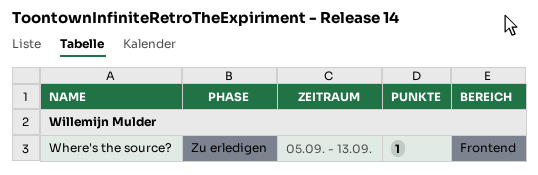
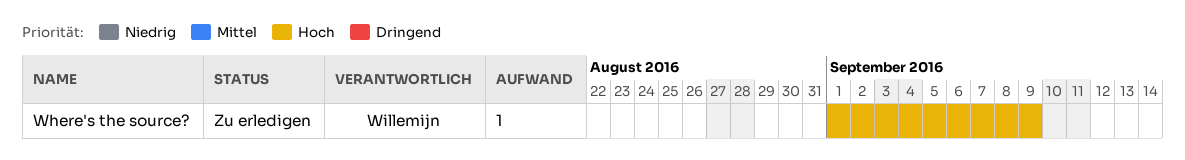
Where's the source?, start: Sep 5 -> Sep 1
Where's the source?, due: Sep 13 -> Sep 9

